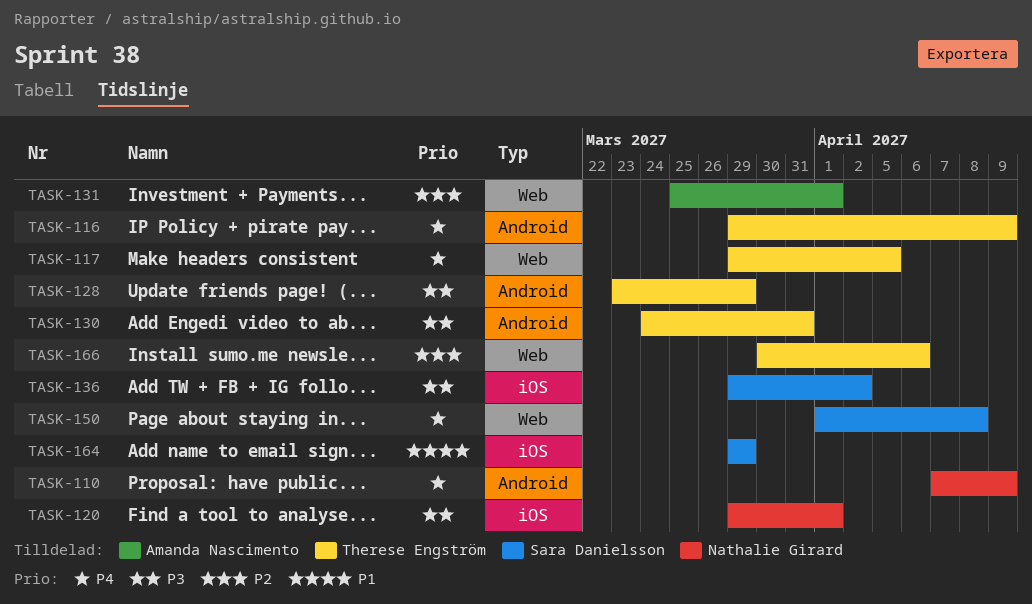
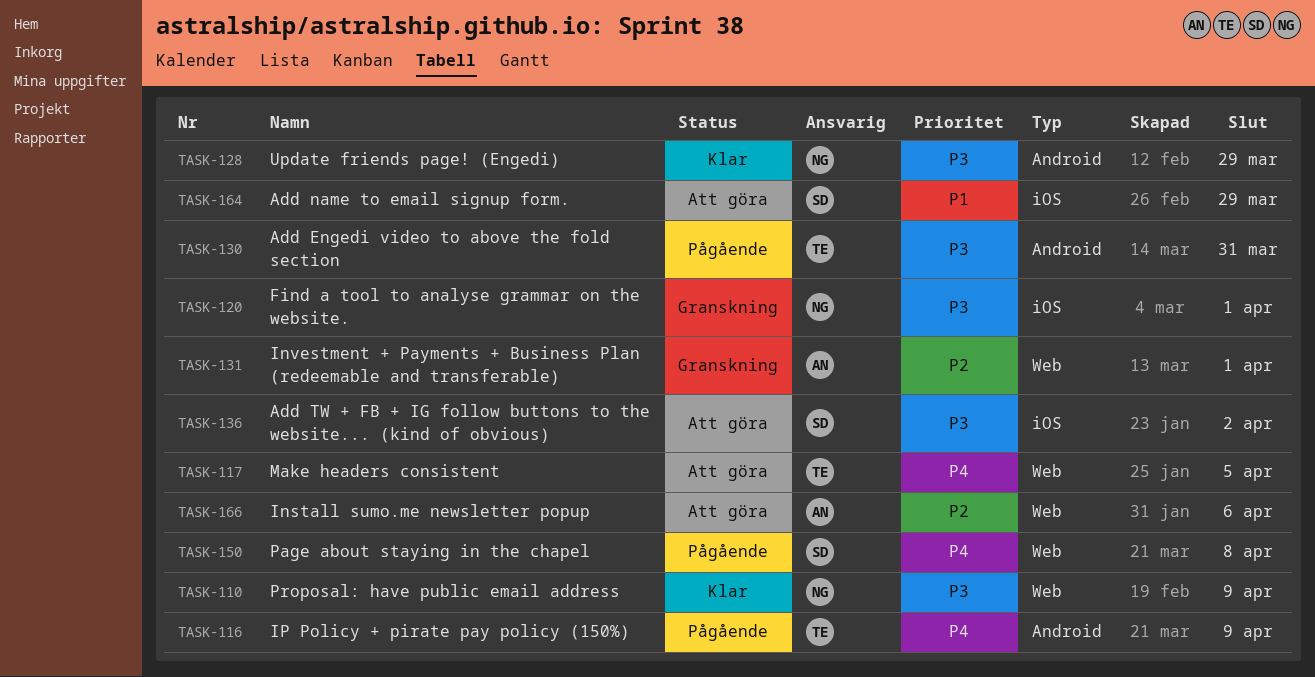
TASK-110, priority: P4 -> P3
TASK-110, label: Android -> Web
TASK-128, owner: Therese Engström -> Nathalie Girard
TASK-166, owner: Therese Engström -> Amanda Nascimento

